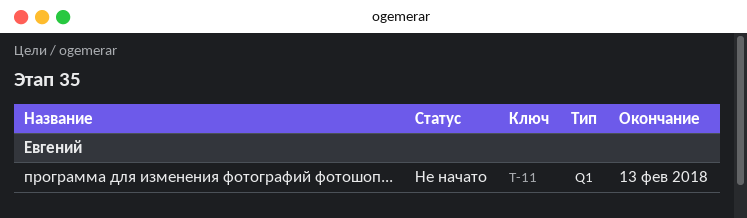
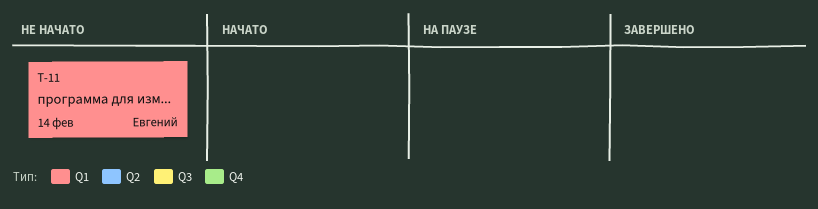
T-11, due: Feb 13 -> Feb 14

